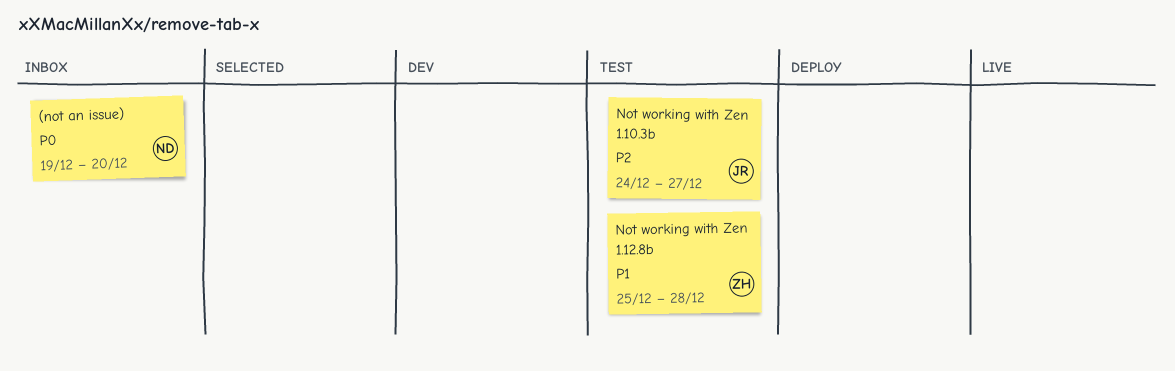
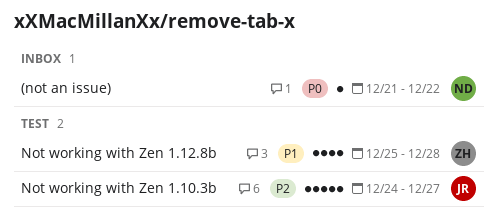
(not an issue), start: Dec 19 -> Dec 21
(not an issue), due: Dec 20 -> Dec 22

